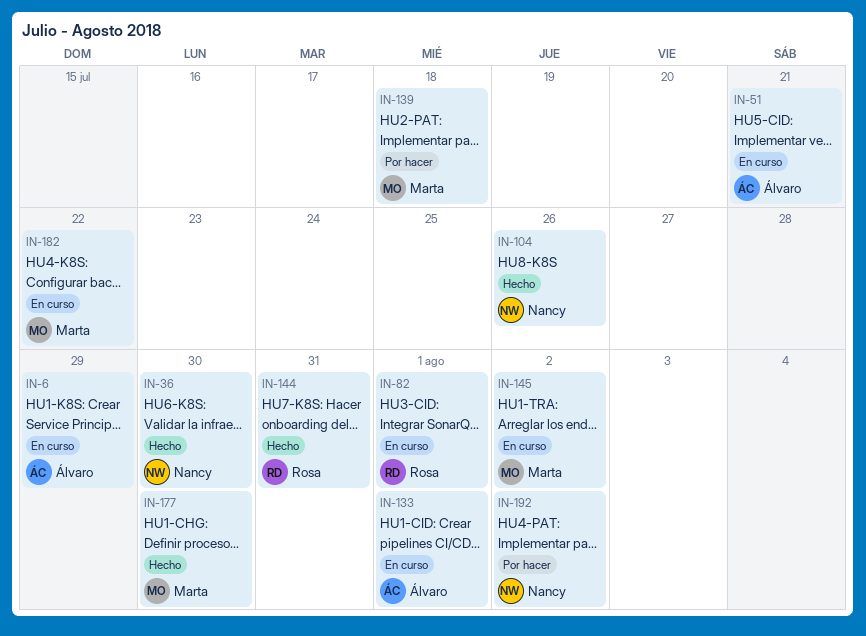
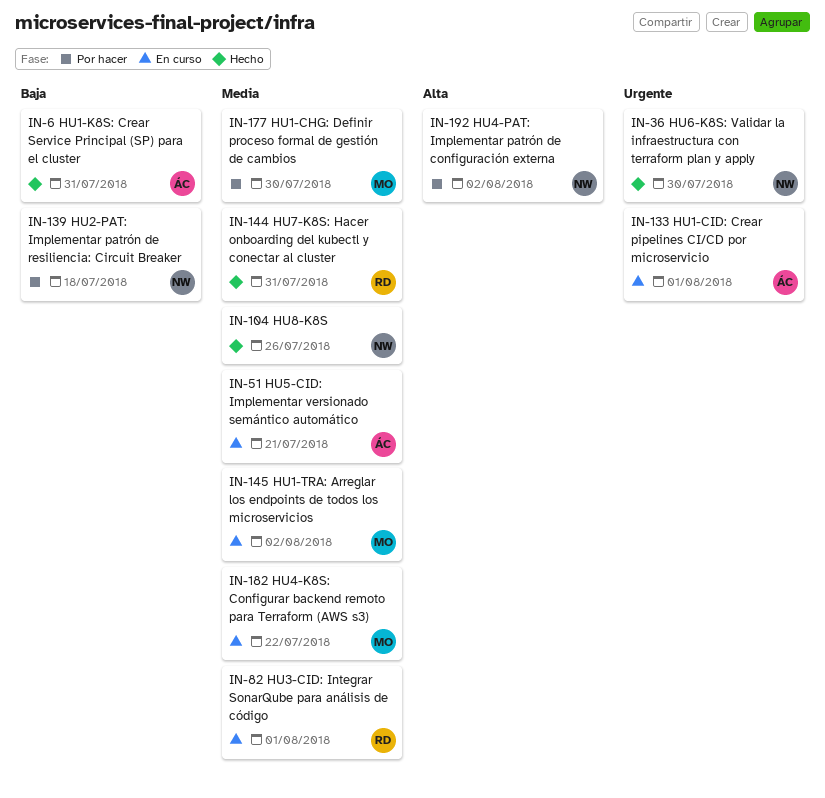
IN-6, status: En curso -> Hecho
IN-6, due: Jul 29 -> Jul 31
IN-139, owner: Marta -> Nancy
IN-177, status: Hecho -> Por hacer

